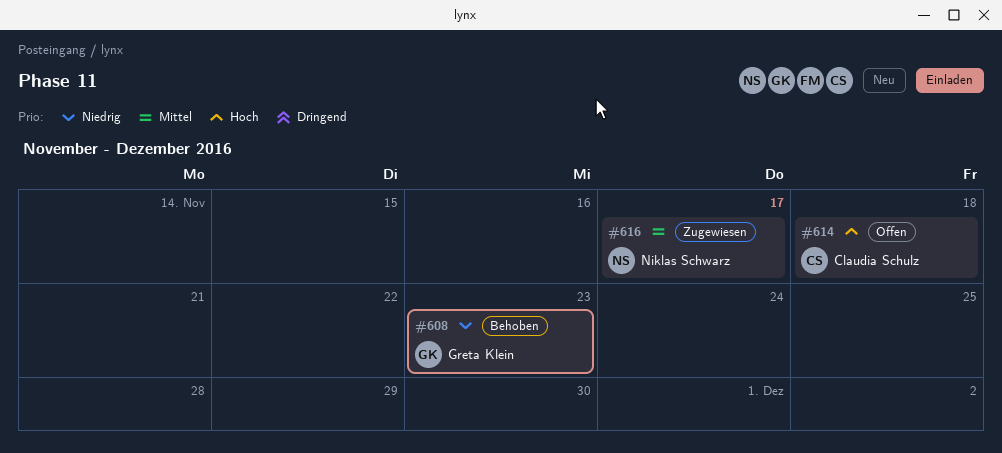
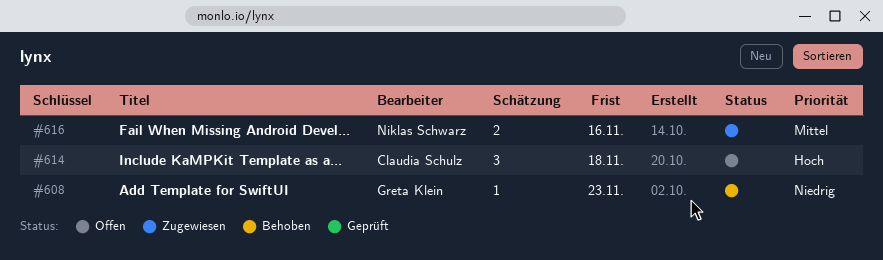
#616, due: Nov 17 -> Nov 16

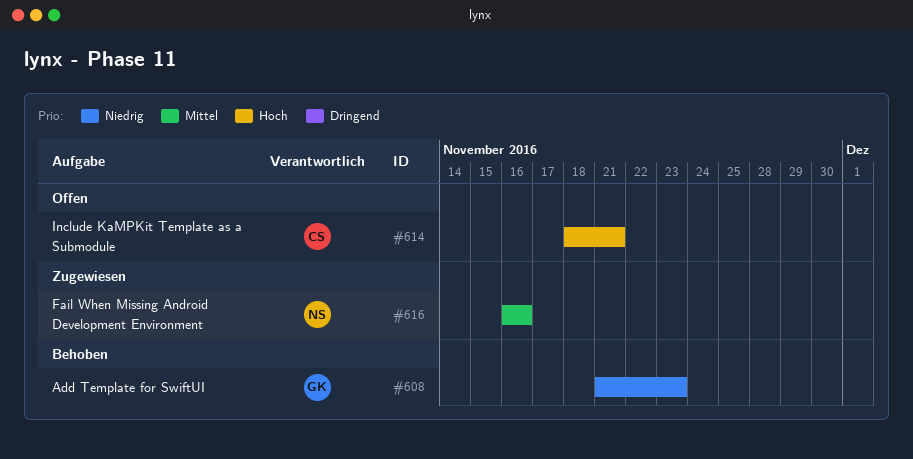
#614, due: Nov 18 -> Nov 21

